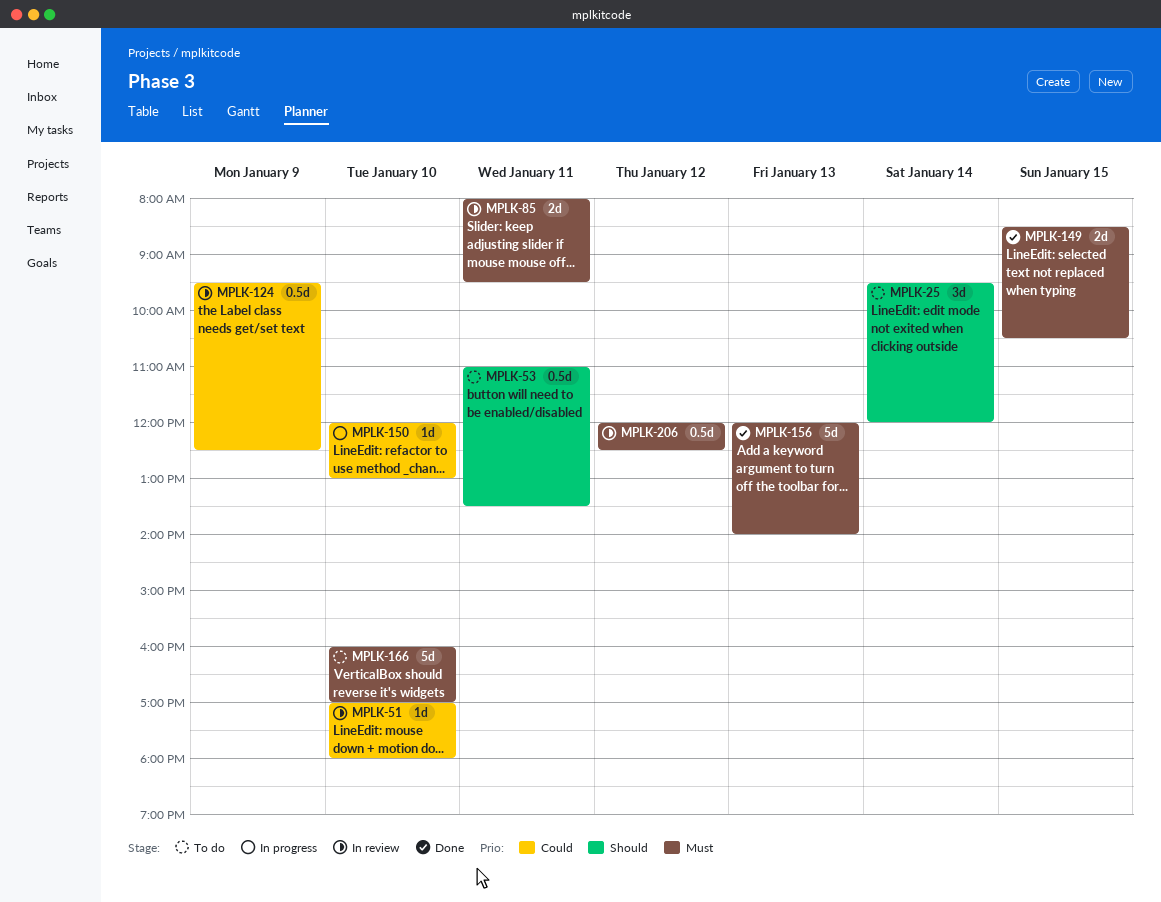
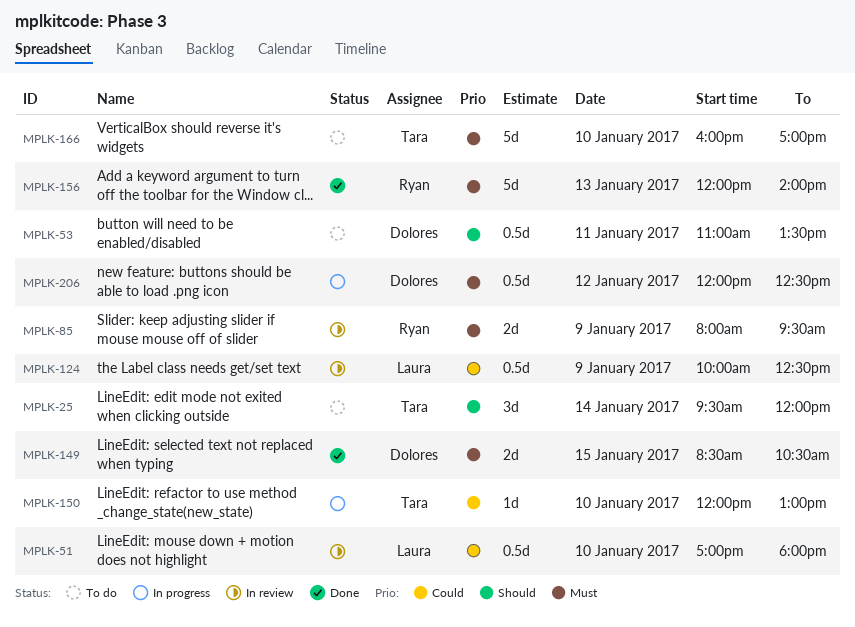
MPLK-51, estimate: 1d -> 0.5d
MPLK-85, day: Jan 11 -> Jan 9
MPLK-124, begins: 09:30 -> 10:00
MPLK-206, status: In review -> In progress

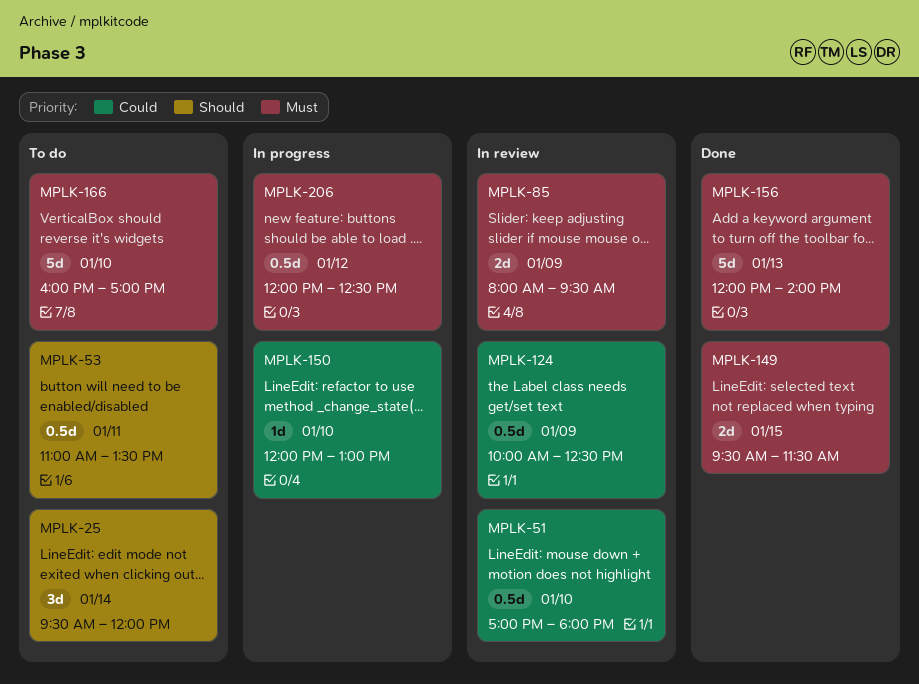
MPLK-149, begins: 08:30 -> 09:30
MPLK-149, ends: 10:30 -> 11:30

